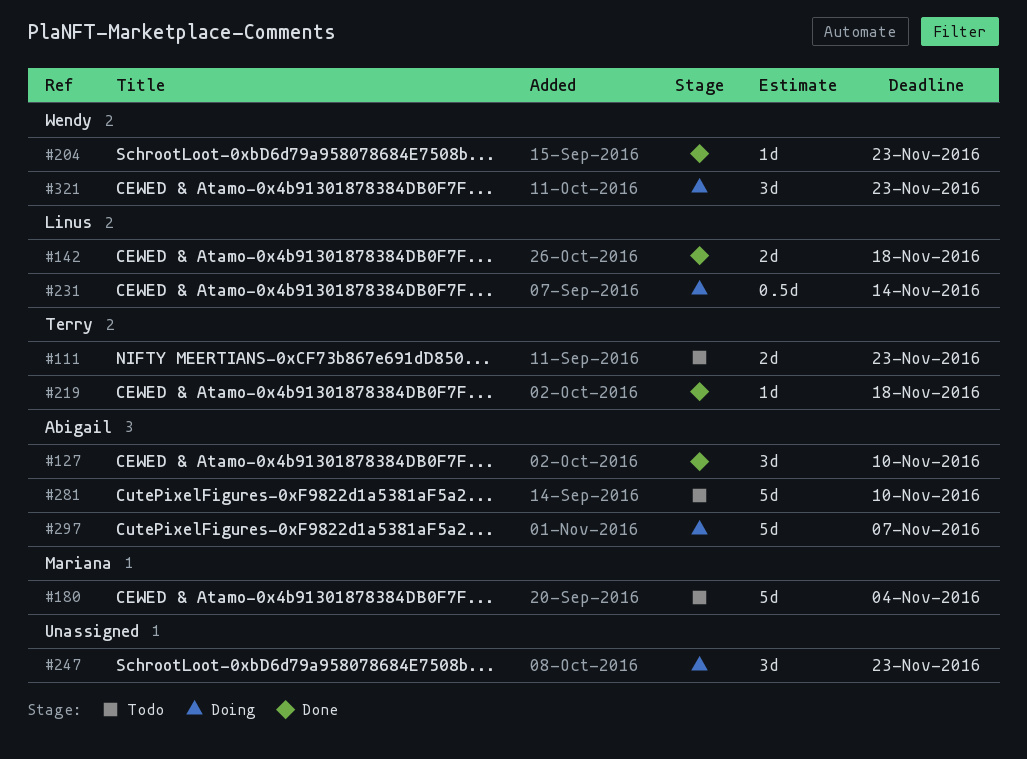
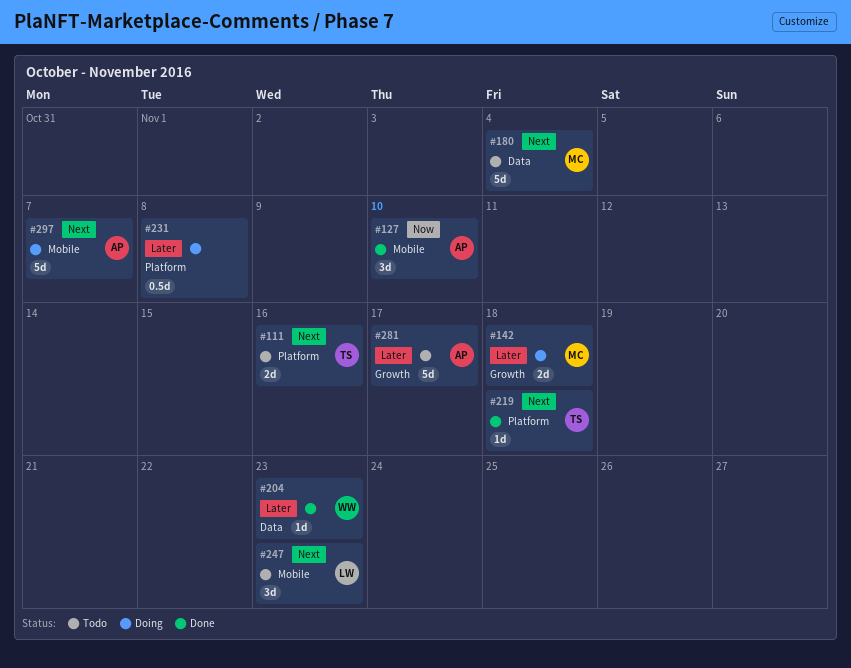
#111, due: Nov 23 -> Nov 16
#142, status: Done -> Doing
#142, owner: Linus -> Mariana
#231, owner: Linus -> none
#231, due: Nov 14 -> Nov 8
#247, status: Doing -> Todo
#247, owner: none -> Linus
#281, due: Nov 10 -> Nov 17
#321: present -> none

